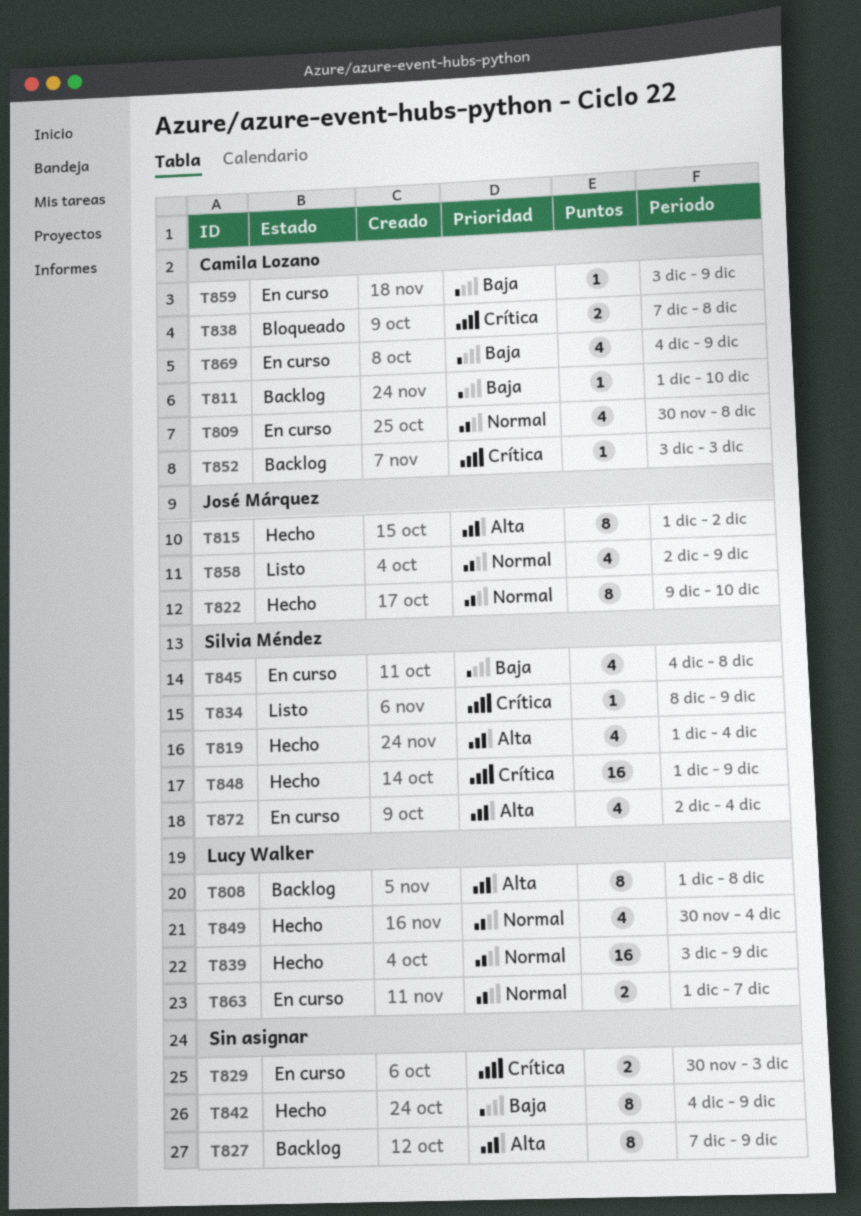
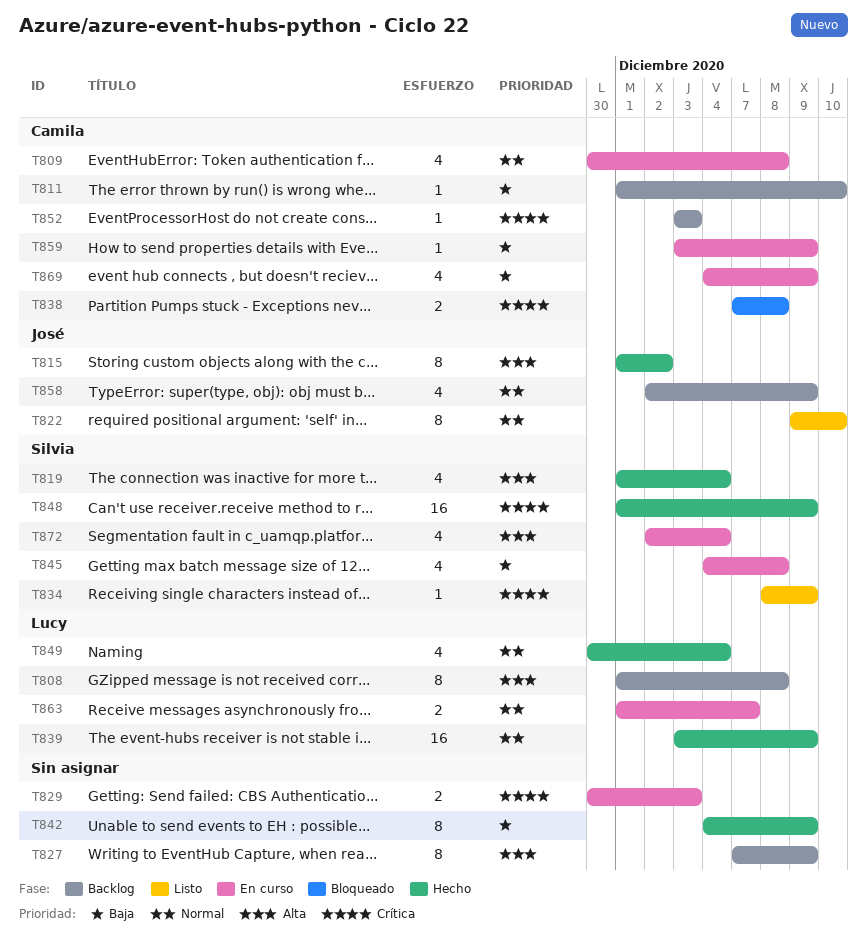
T822, status: Hecho -> Listo
T858, status: Listo -> Backlog

